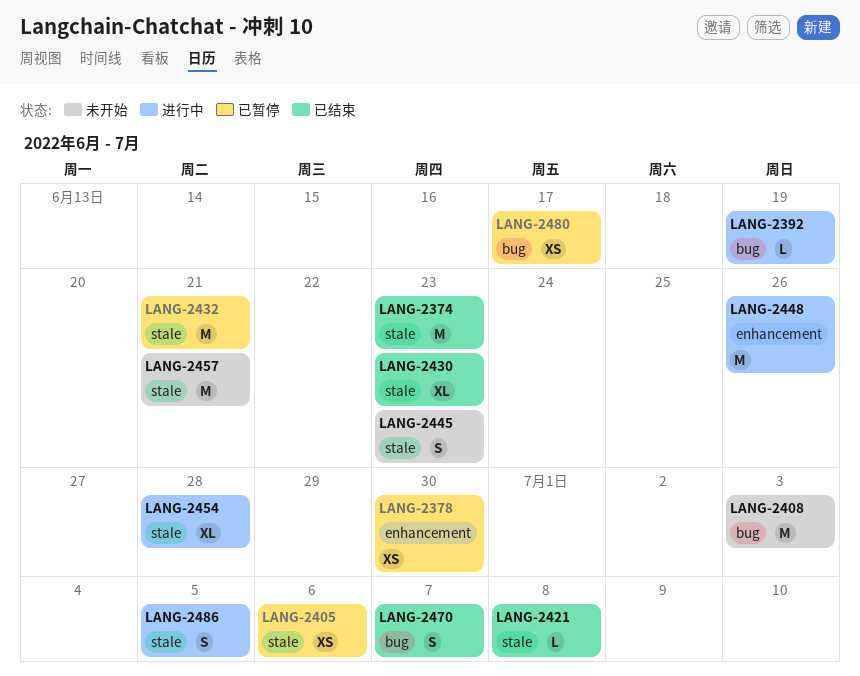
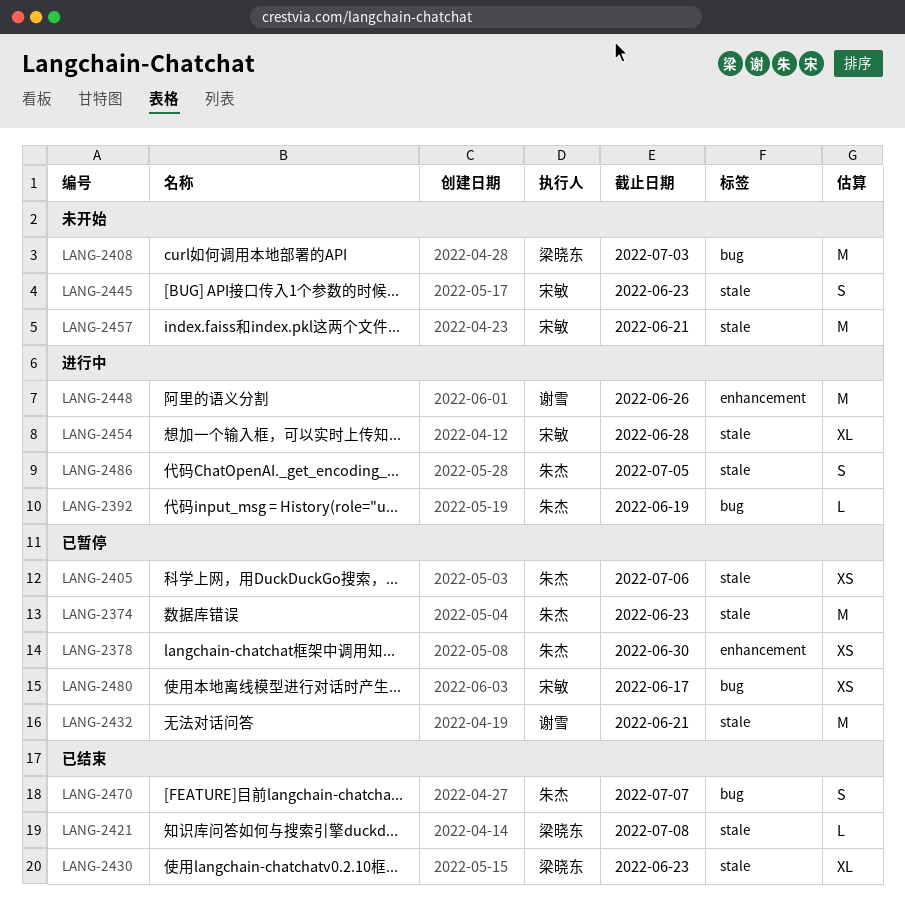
LANG-2374, status: 已结束 -> 已暂停

